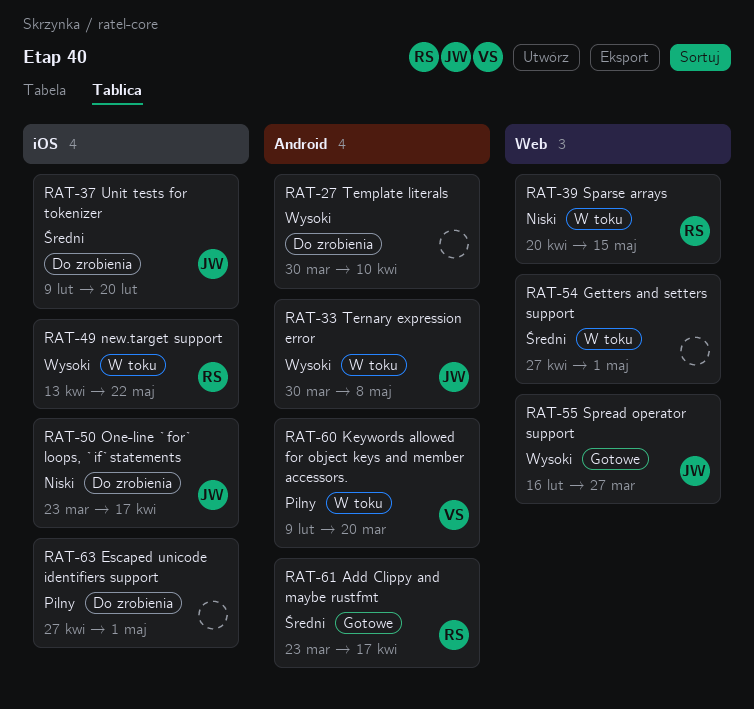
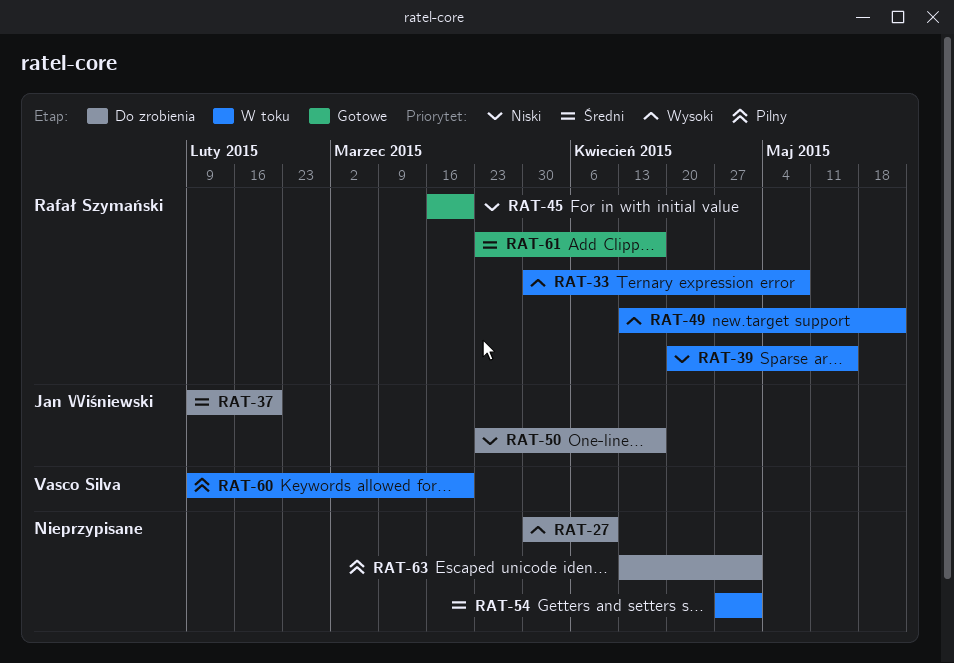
RAT-33, owner: Jan Wiśniewski -> Rafał Szymański
RAT-45: none -> present
RAT-55: present -> none
RAT-63, start: Apr 27 -> Apr 13

